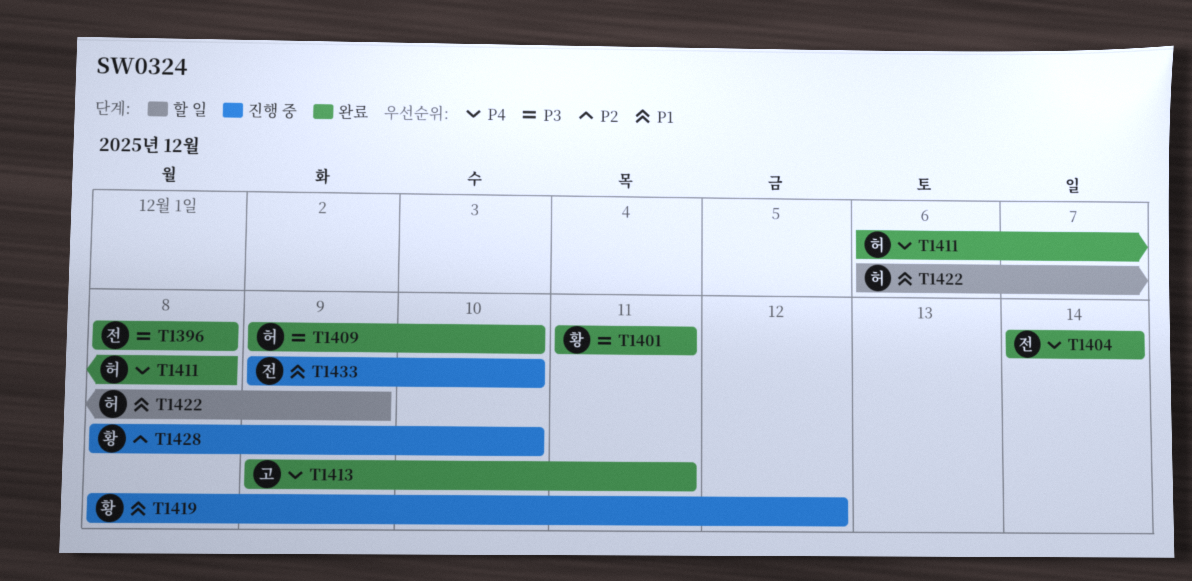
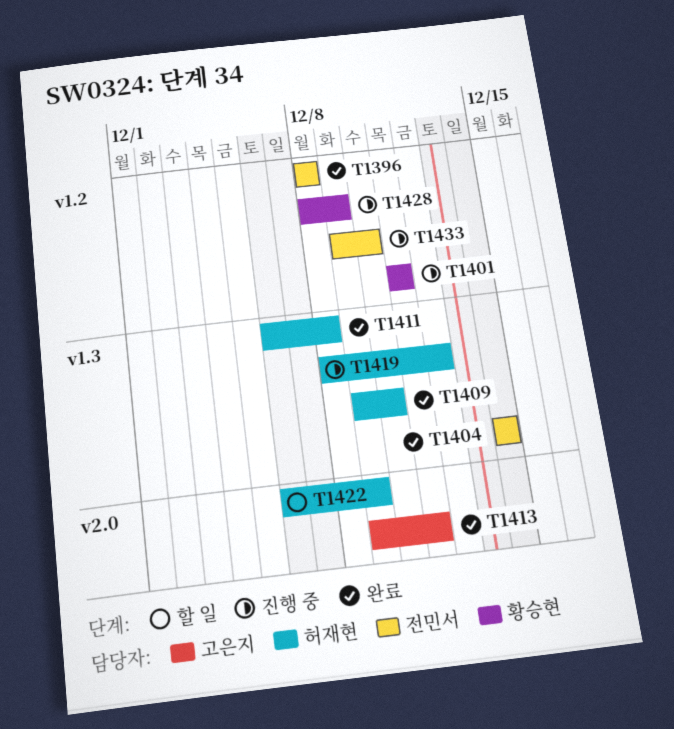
T1401, status: 완료 -> 진행 중
T1419, owner: 황승현 -> 허재현
T1428, due: Dec 10 -> Dec 9

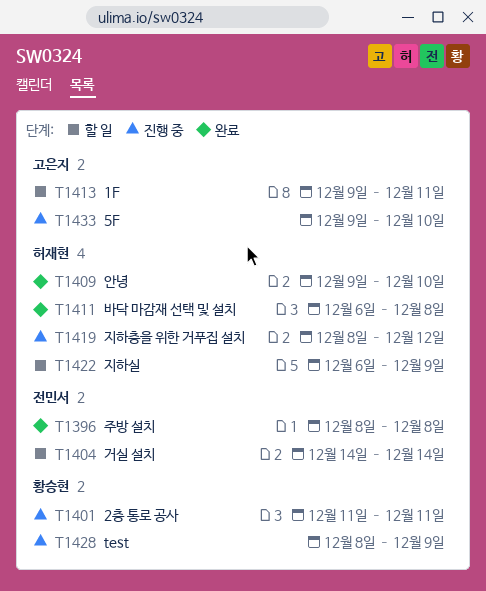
T1404, status: 완료 -> 할 일
T1413, status: 완료 -> 할 일
T1433, owner: 전민서 -> 고은지

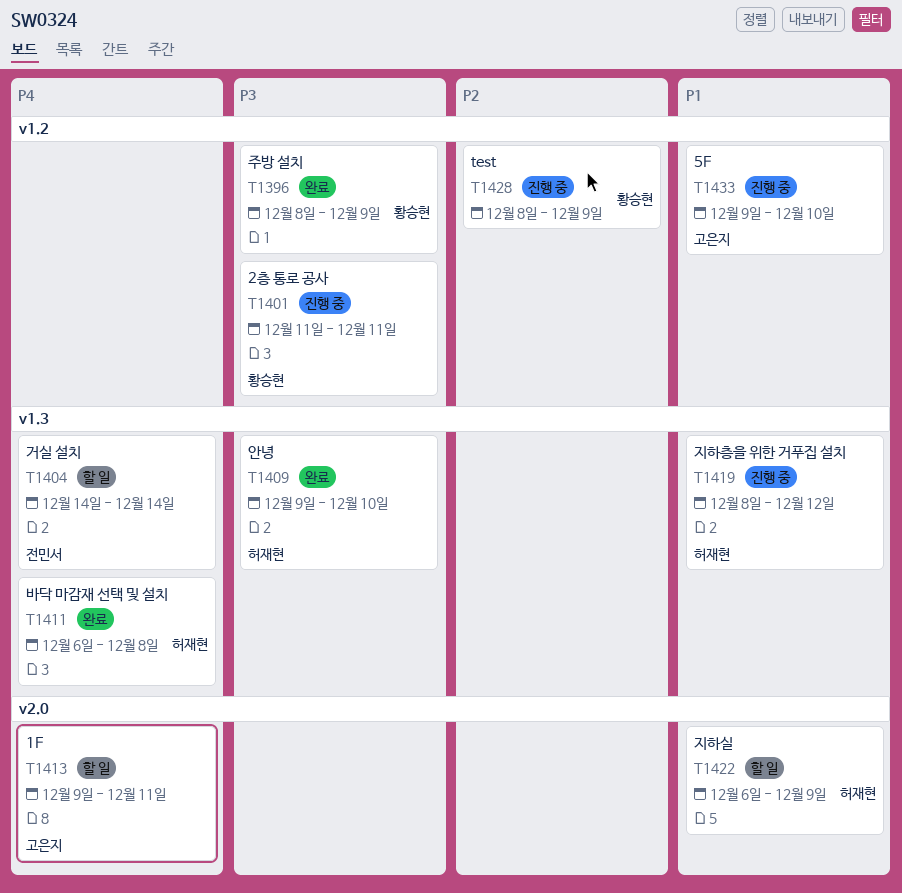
T1396, owner: 전민서 -> 황승현
T1396, due: Dec 8 -> Dec 9

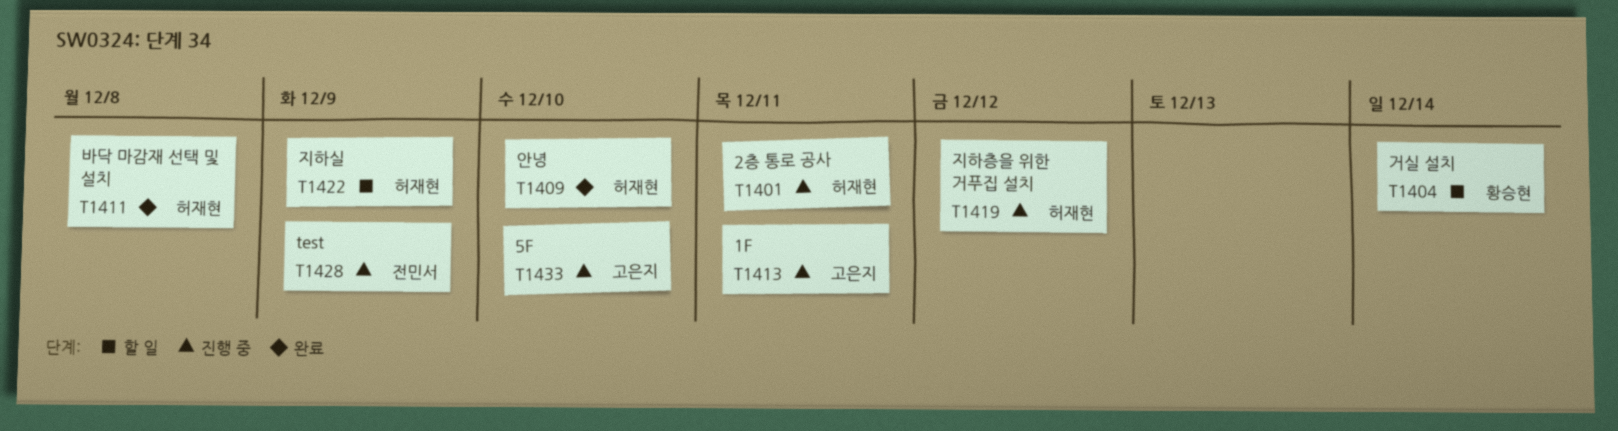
T1396: present -> none
T1401, owner: 황승현 -> 허재현
T1404, owner: 전민서 -> 황승현
T1413, status: 할 일 -> 진행 중
T1428, owner: 황승현 -> 전민서

